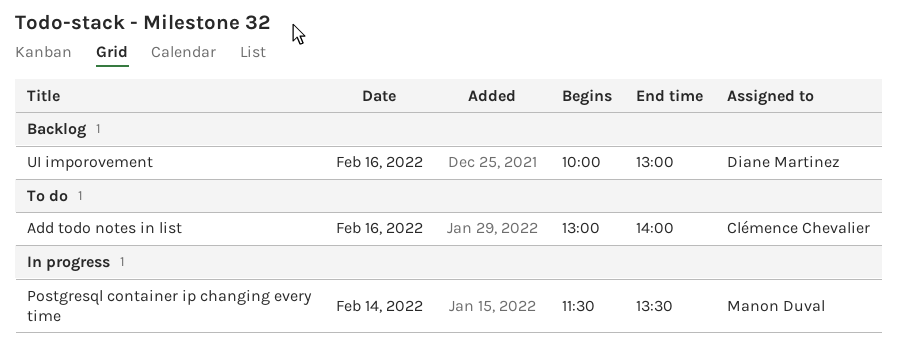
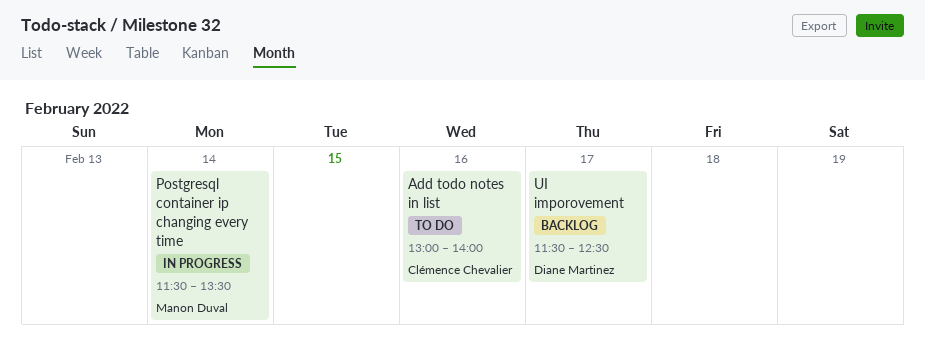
UI imporovement, day: Feb 16 -> Feb 17
UI imporovement, begins: 10:00 -> 11:30
UI imporovement, ends: 13:00 -> 12:30

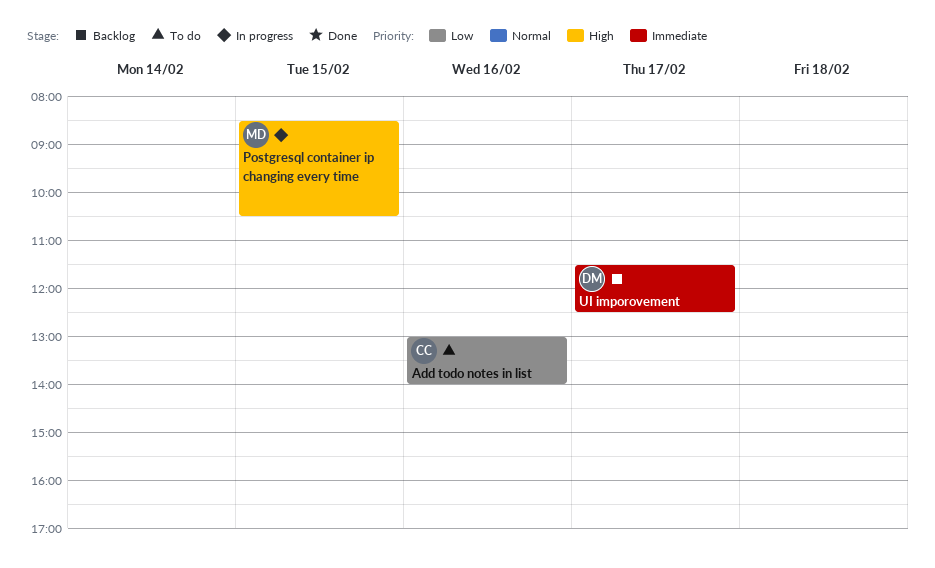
Postgresql container ip changing every time, day: Feb 14 -> Feb 15
Postgresql container ip changing every time, begins: 11:30 -> 08:30
Postgresql container ip changing every time, ends: 13:30 -> 10:30

